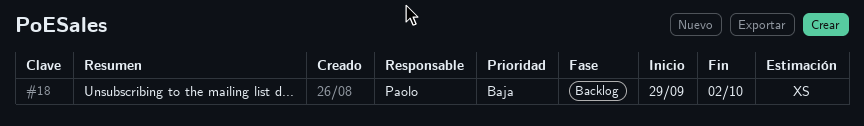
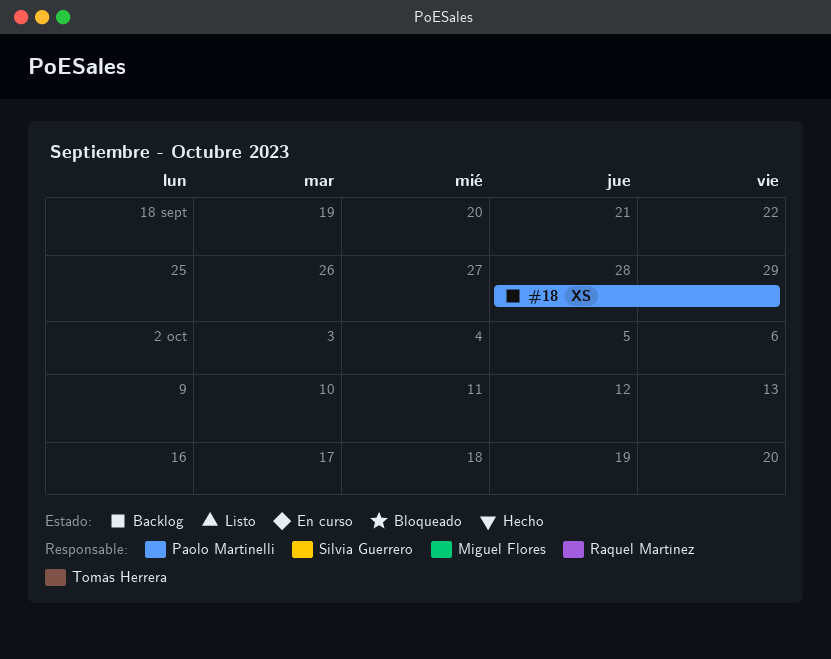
#18, start: Sep 29 -> Sep 28
#18, due: Oct 2 -> Sep 29

